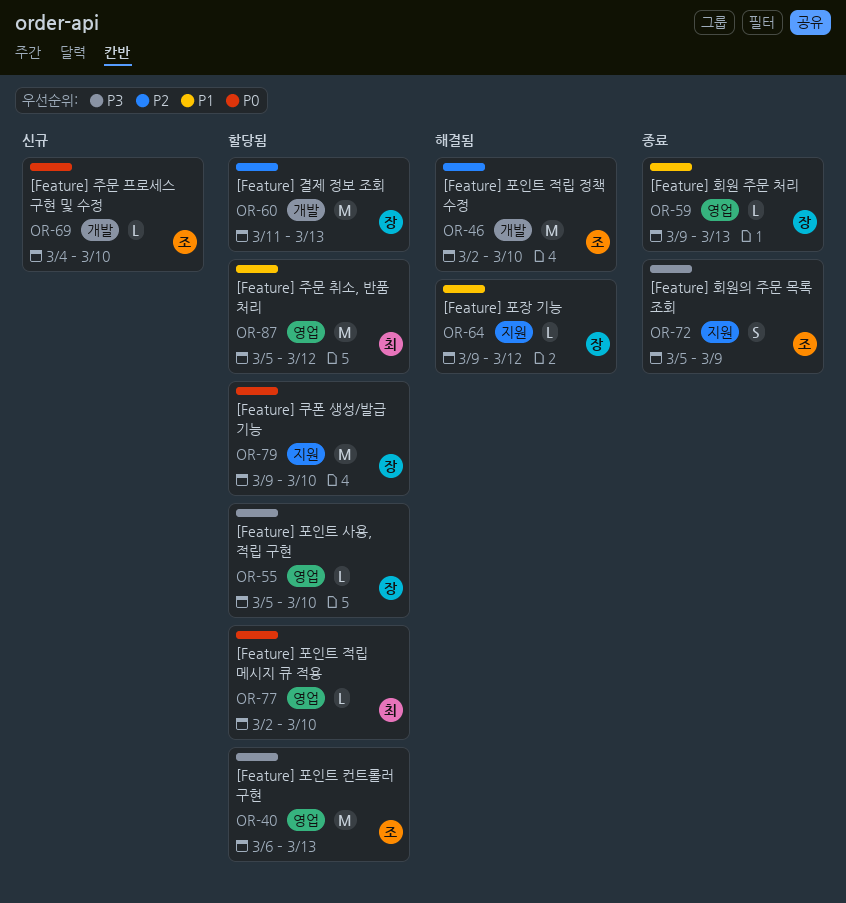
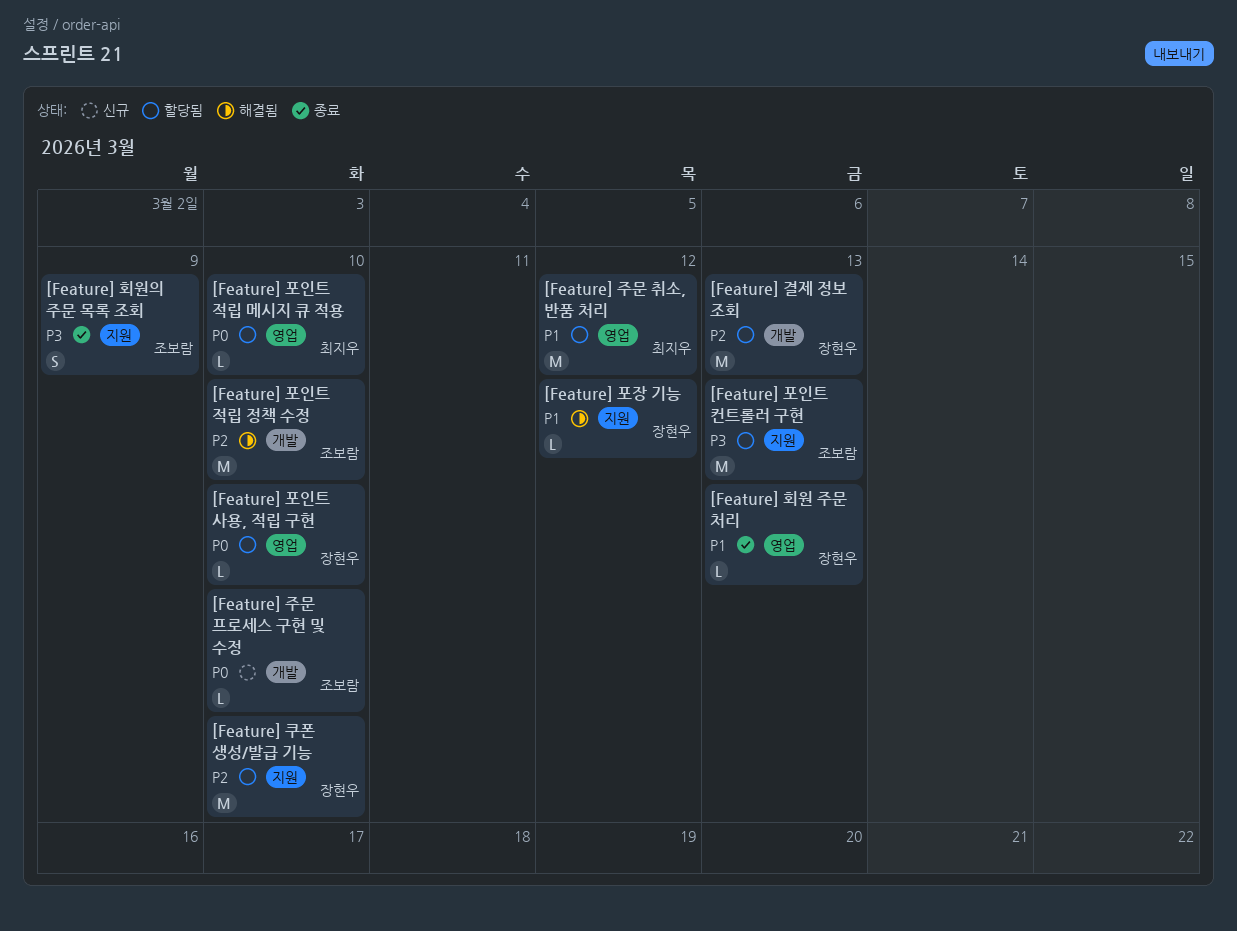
[Feature] 쿠폰 생성/발급 기능, priority: P0 -> P2
[Feature] 포인트 사용, 적립 구현, priority: P3 -> P0
[Feature] 포인트 컨트롤러 구현, label: 영업 -> 지원

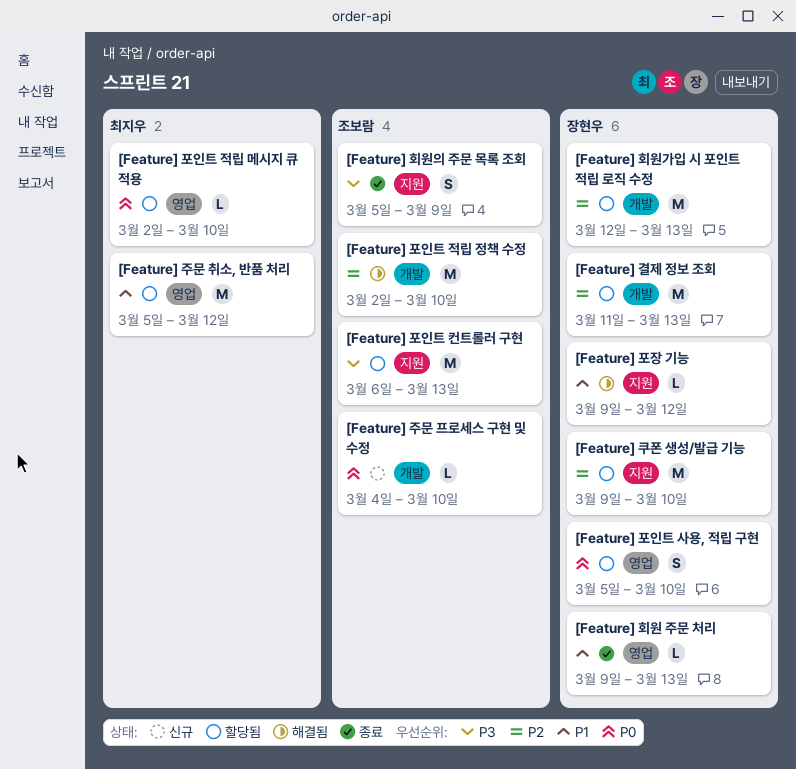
[Feature] 포인트 사용, 적립 구현, estimate: L -> S
[Feature] 회원가입 시 포인트 적립 로직 수정: none -> present

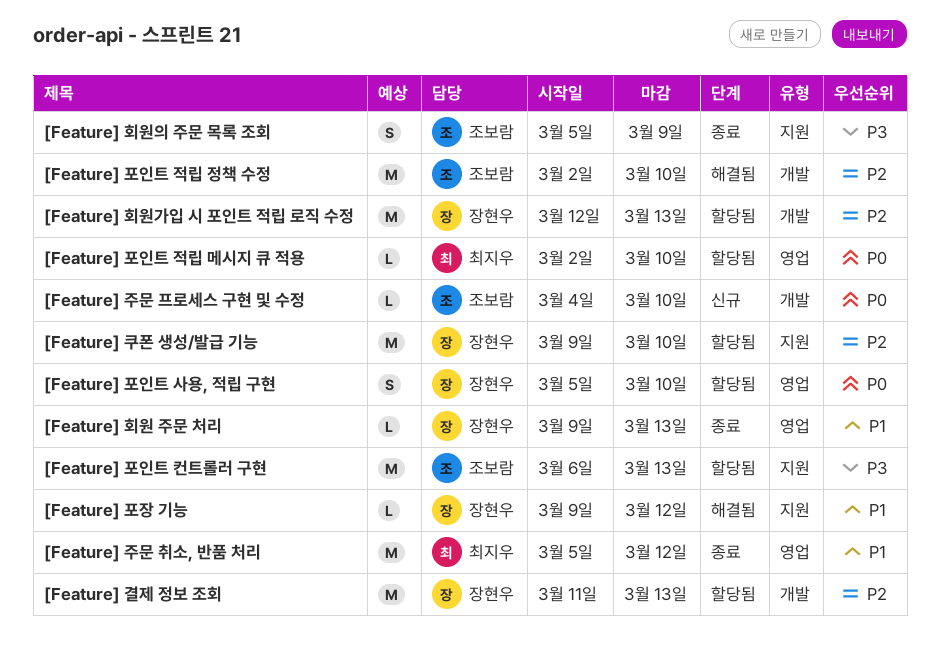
[Feature] 주문 취소, 반품 처리, status: 할당됨 -> 종료

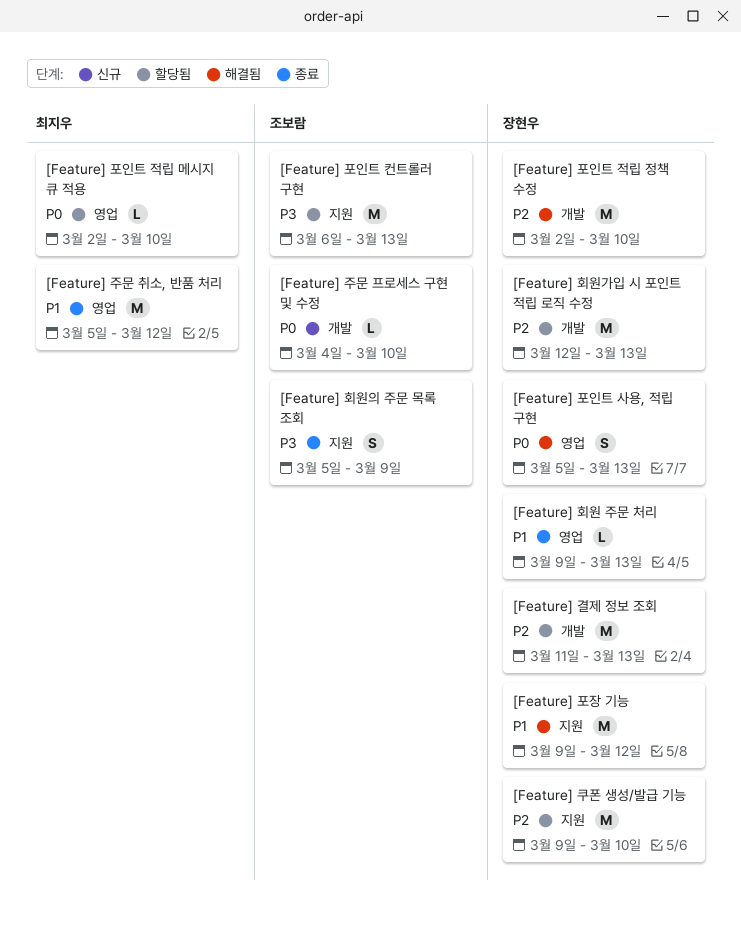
[Feature] 포인트 사용, 적립 구현, status: 할당됨 -> 해결됨
[Feature] 포인트 사용, 적립 구현, due: Mar 10 -> Mar 13
[Feature] 포인트 적립 정책 수정, owner: 조보람 -> 장현우
[Feature] 포장 기능, estimate: L -> M

